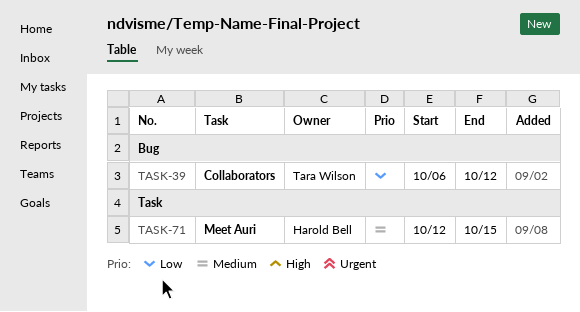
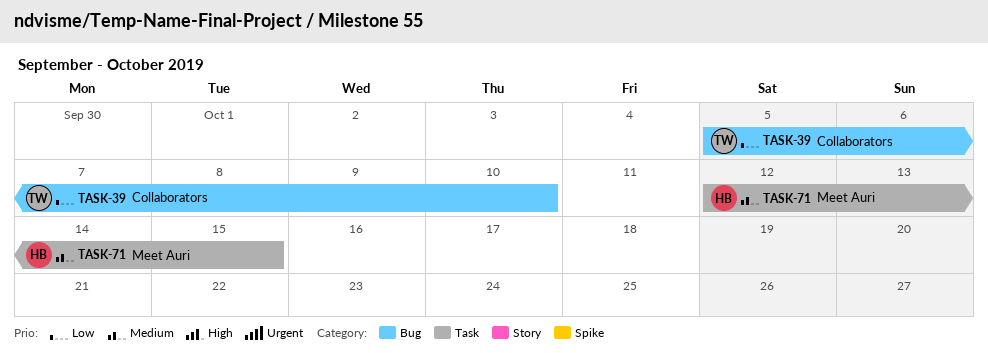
TASK-39, start: Oct 6 -> Oct 5
TASK-39, due: Oct 12 -> Oct 10

